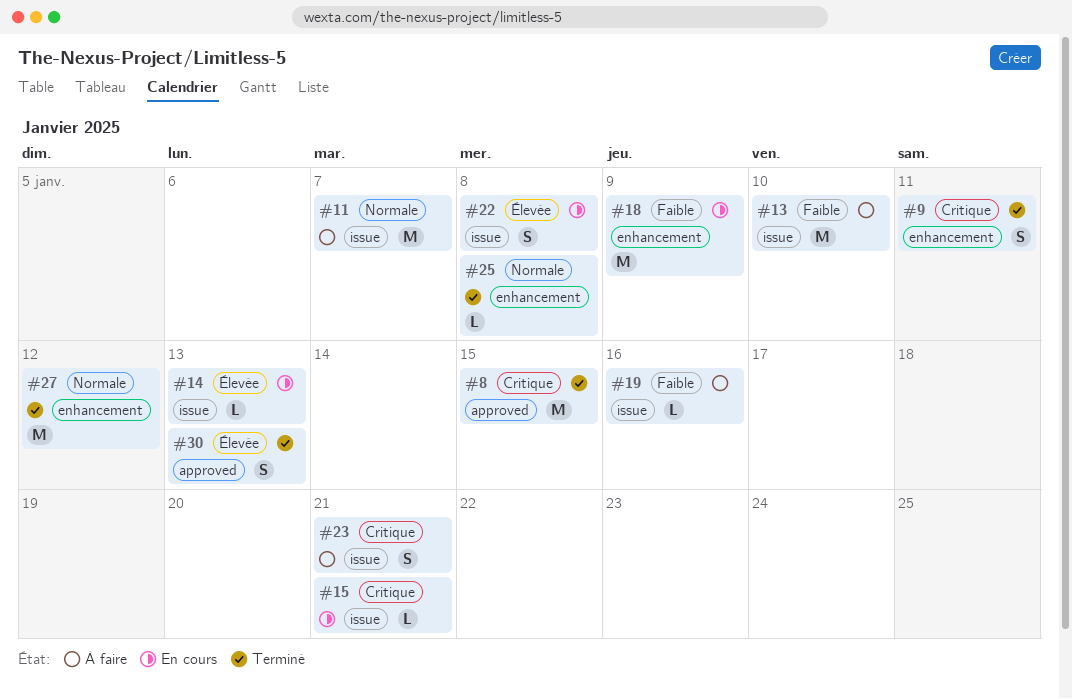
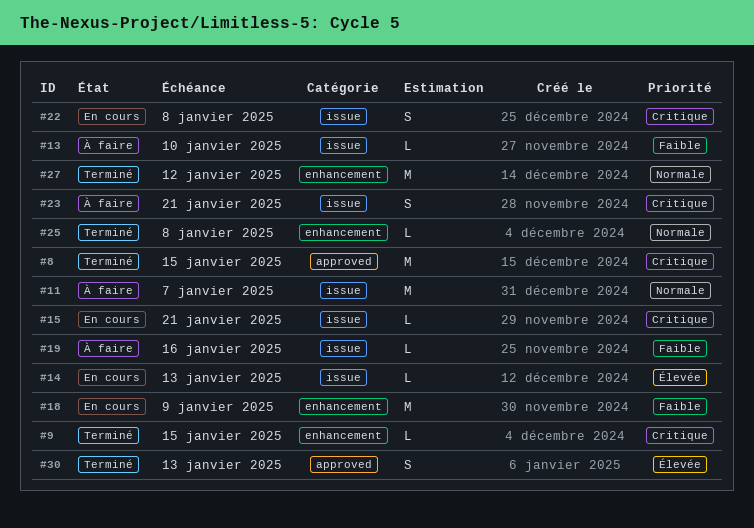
#9, estimate: S -> L
#9, due: Jan 11 -> Jan 15
#13, estimate: M -> L
#22, priority: Élevée -> Critique

